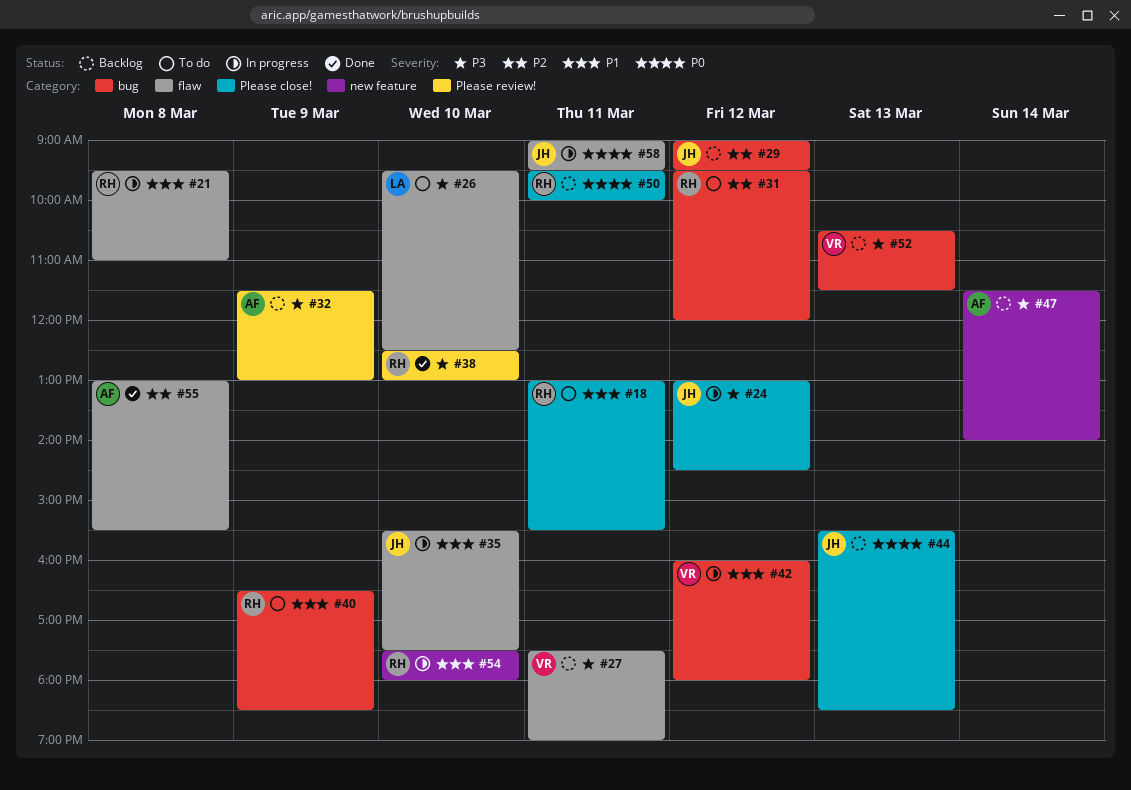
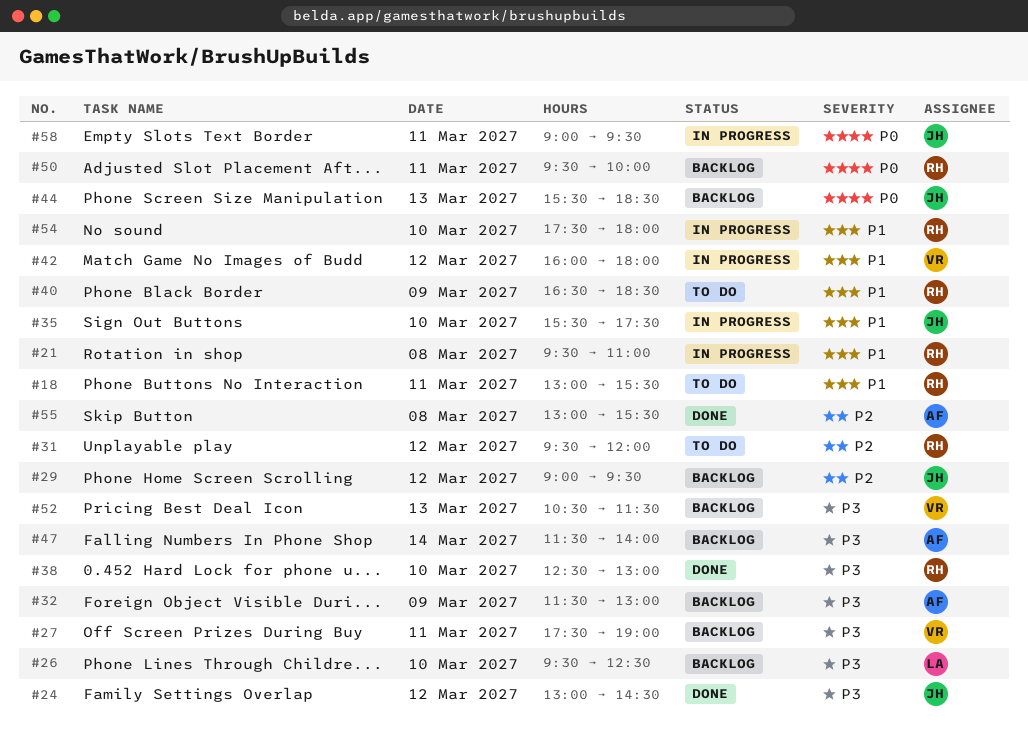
#24, status: In progress -> Done
#26, status: To do -> Backlog

